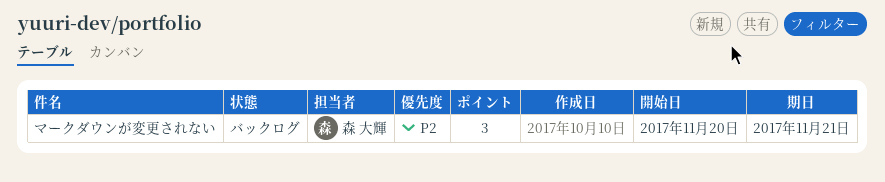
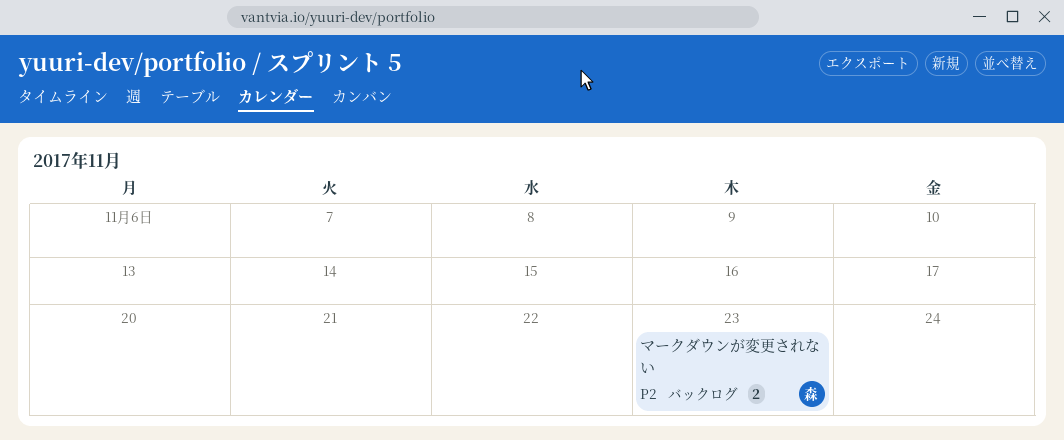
マークダウンが変更されない, estimate: 3 -> 2
マークダウンが変更されない, due: Nov 21 -> Nov 23

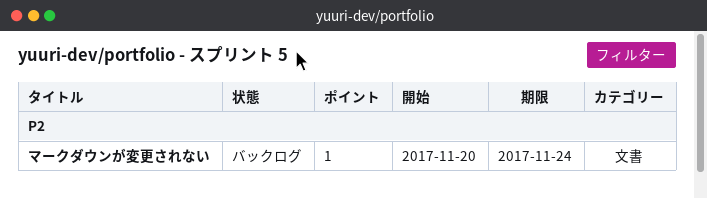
マークダウンが変更されない, estimate: 2 -> 1
マークダウンが変更されない, due: Nov 23 -> Nov 24

